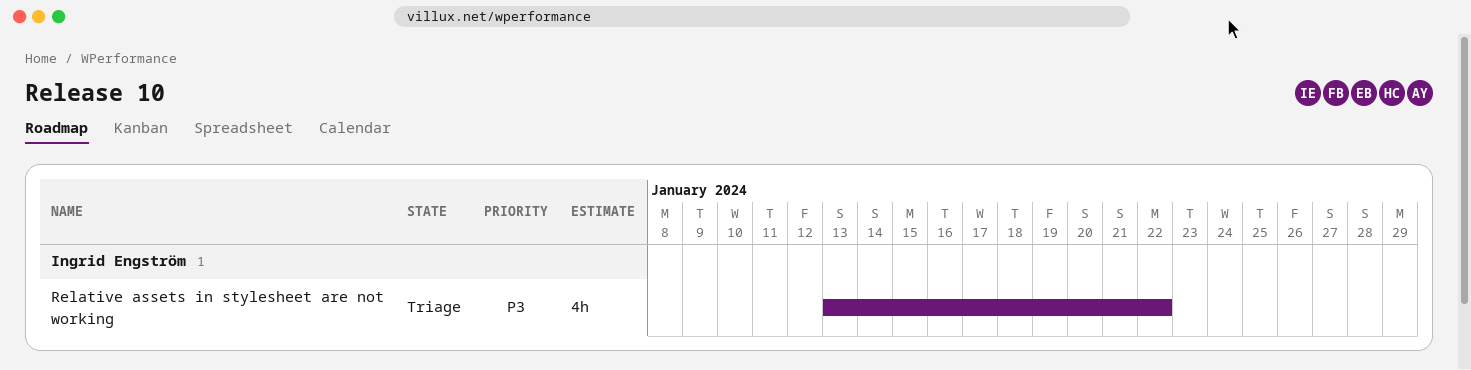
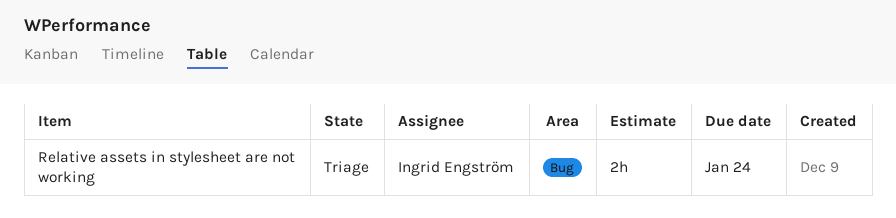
Relative assets in stylesheet are not working, estimate: 4h -> 2h
Relative assets in stylesheet are not working, due: Jan 22 -> Jan 24

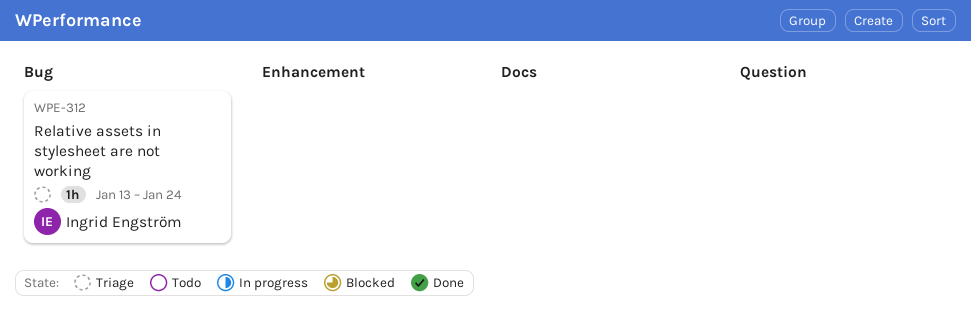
Relative assets in stylesheet are not working, estimate: 2h -> 1h

